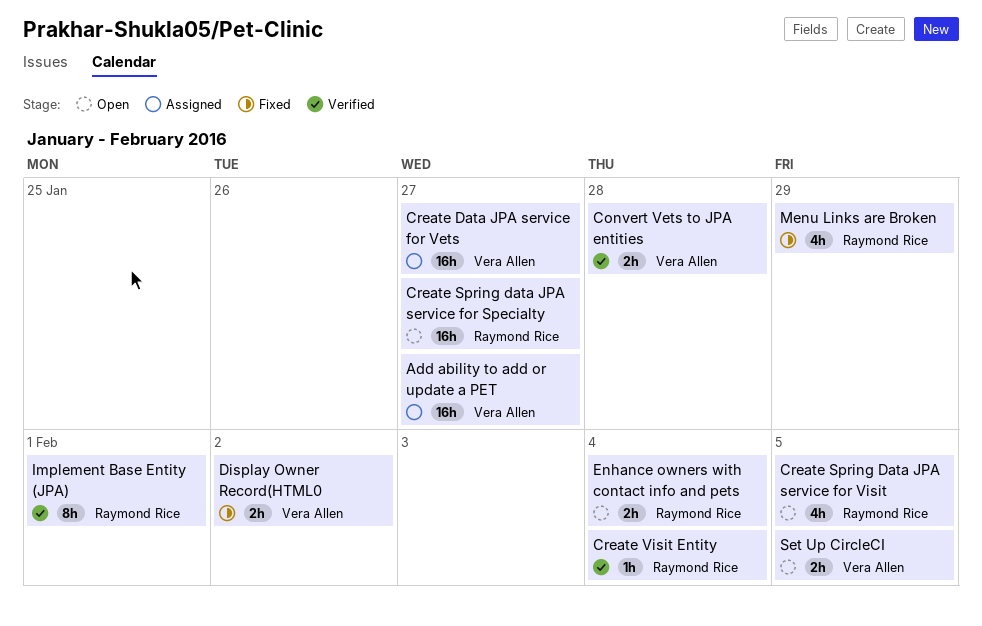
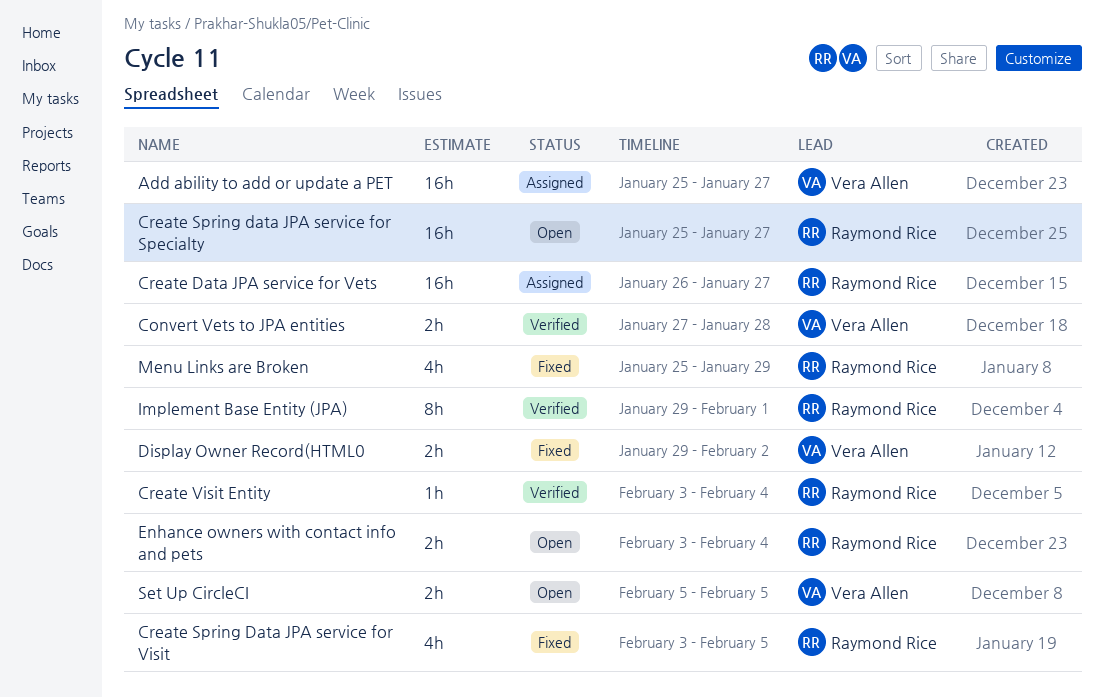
Create Data JPA service for Vets, owner: Vera Allen -> Raymond Rice
Create Spring Data JPA service for Visit, status: Open -> Fixed

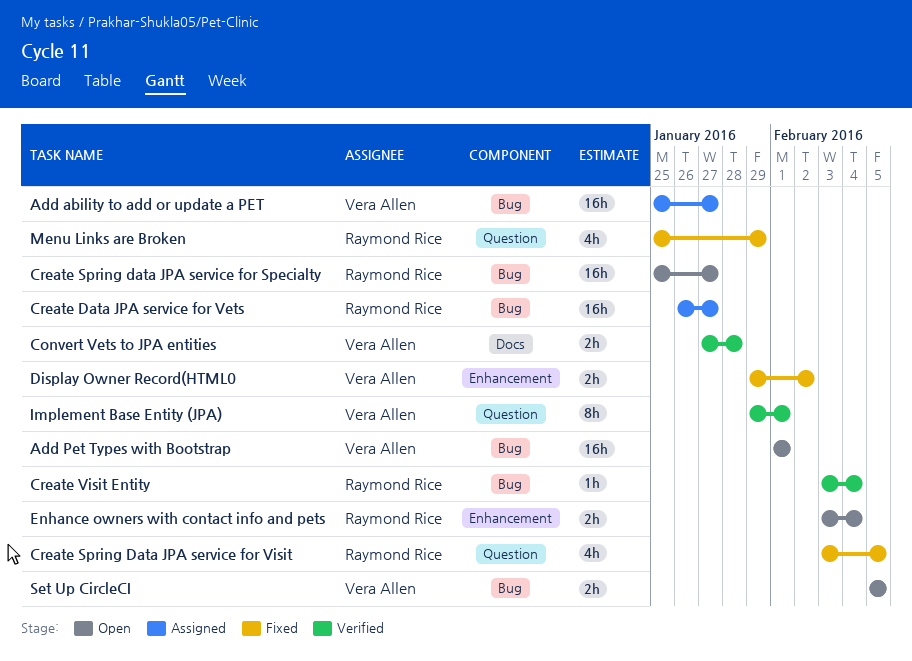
Add Pet Types with Bootstrap: none -> present
Implement Base Entity (JPA), owner: Raymond Rice -> Vera Allen

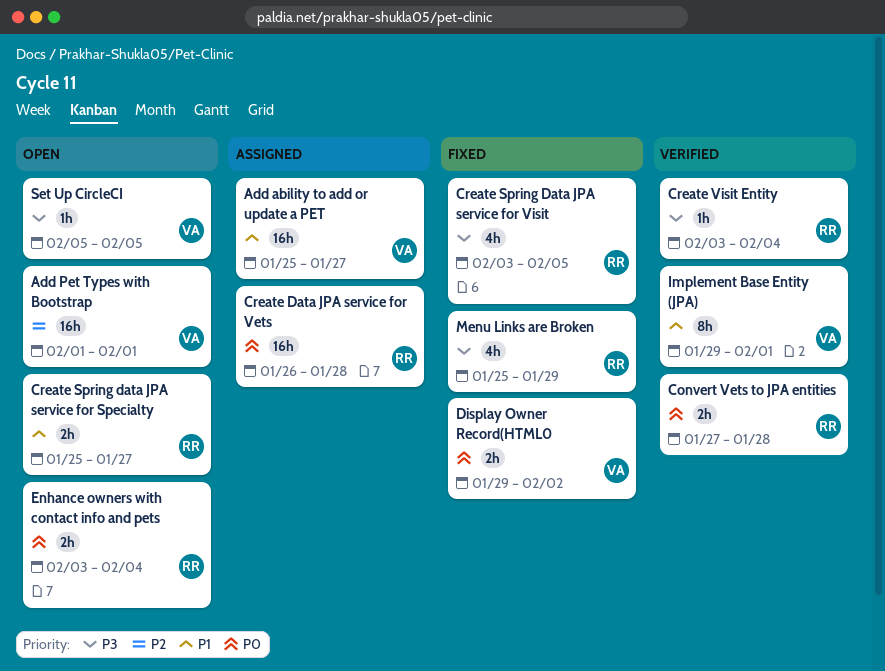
Convert Vets to JPA entities, owner: Vera Allen -> Raymond Rice
Create Data JPA service for Vets, due: Jan 27 -> Jan 28
Create Spring data JPA service for Specialty, estimate: 16h -> 2h
Set Up CircleCI, estimate: 2h -> 1h

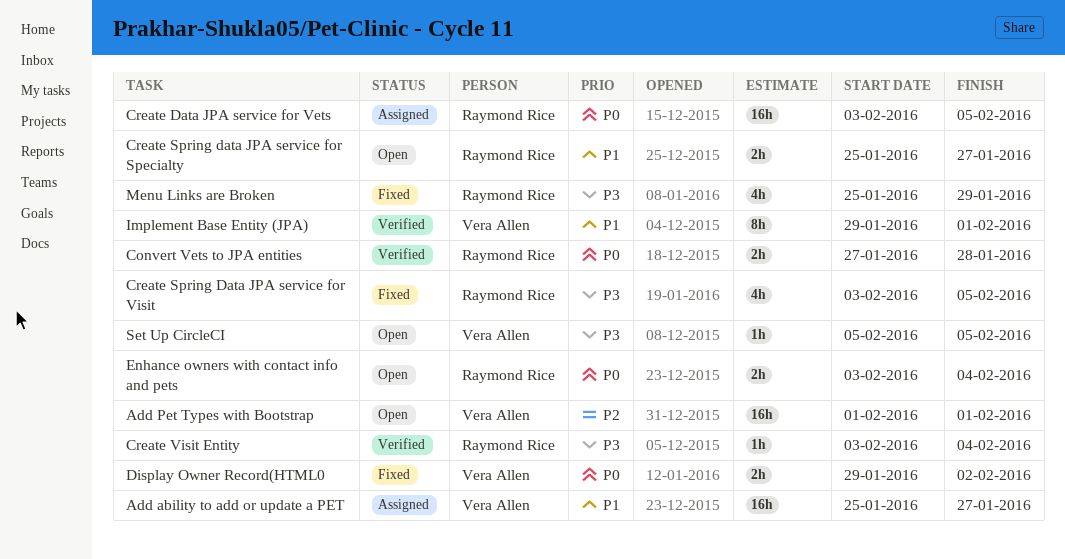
Create Data JPA service for Vets, start: Jan 26 -> Feb 3
Create Data JPA service for Vets, due: Jan 28 -> Feb 5

